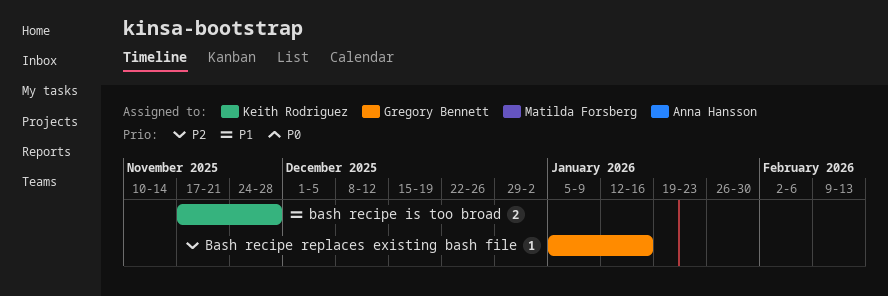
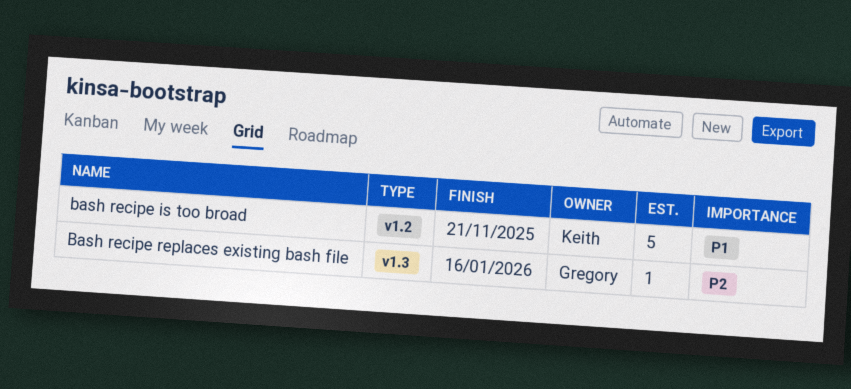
bash recipe is too broad, estimate: 2 -> 5
bash recipe is too broad, due: Nov 28 -> Nov 21

